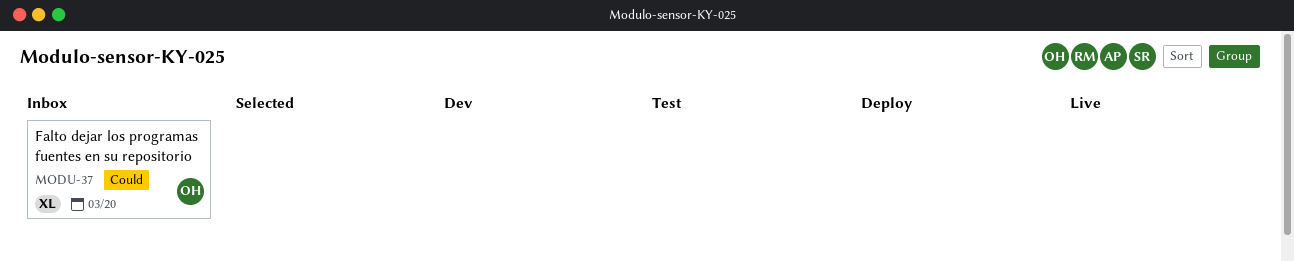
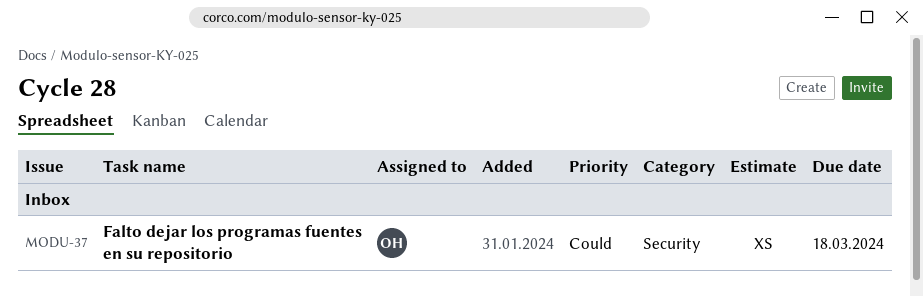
MODU-37, estimate: XL -> XS
MODU-37, due: Mar 20 -> Mar 18

